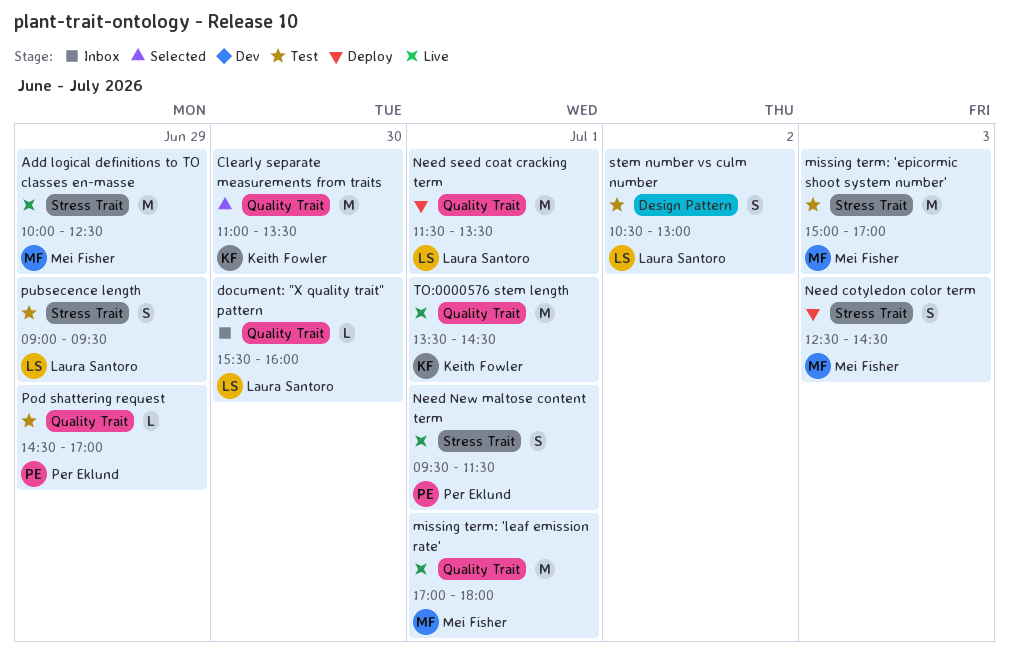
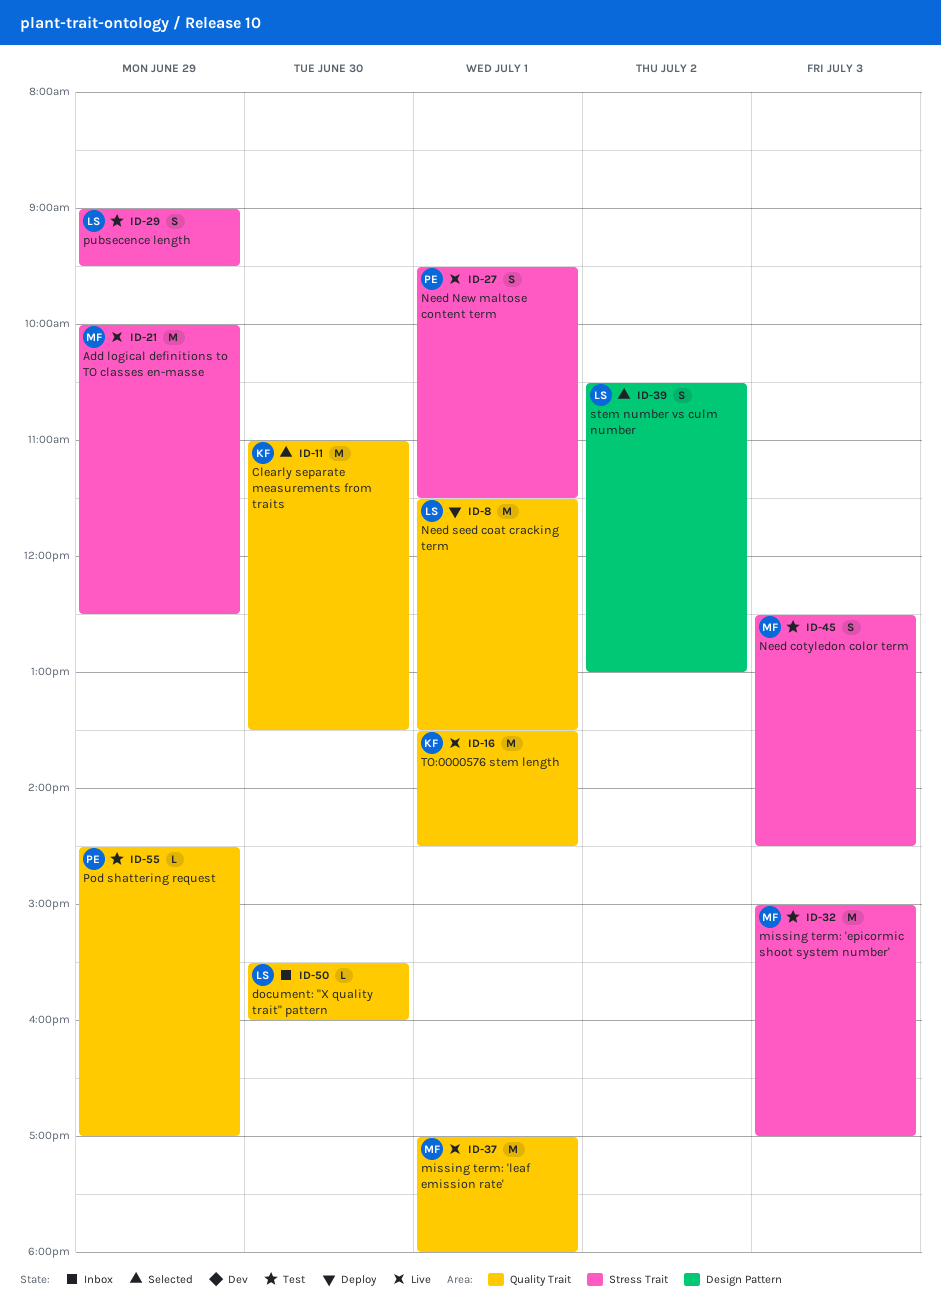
Need cotyledon color term, status: Deploy -> Test
stem number vs culm number, status: Test -> Selected

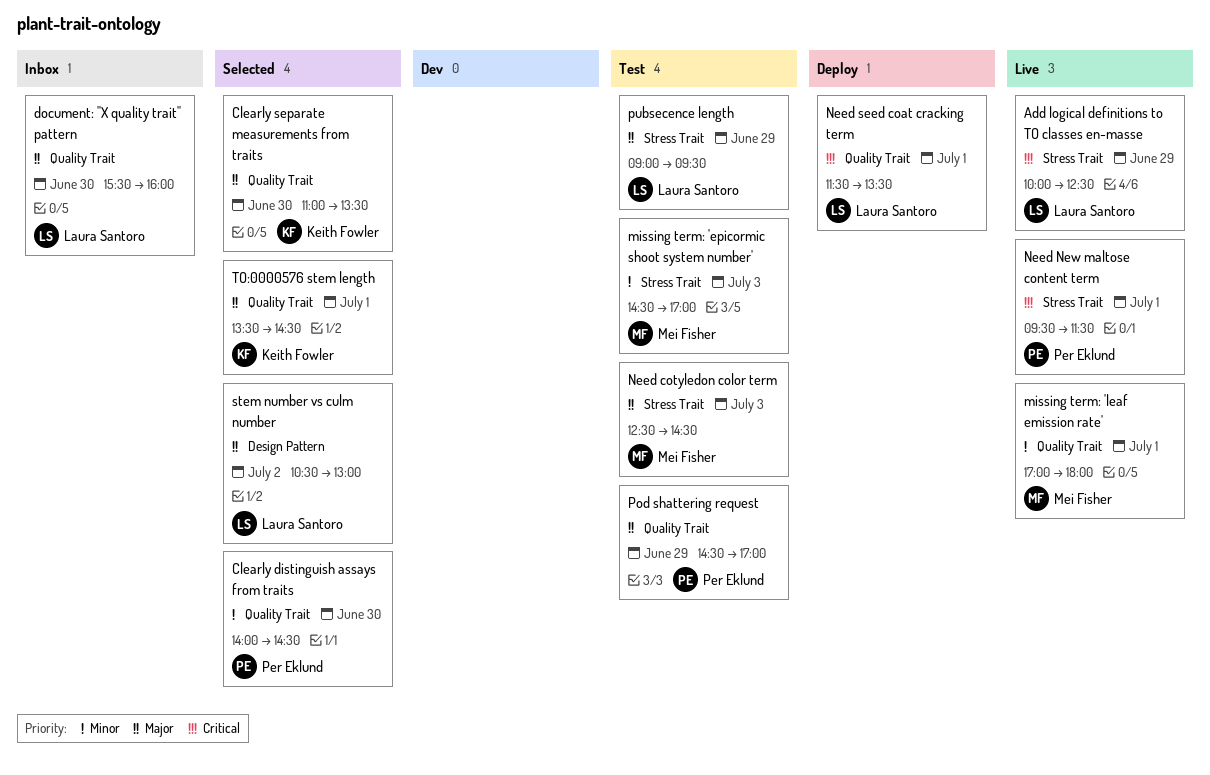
Add logical definitions to TO classes en-masse, owner: Mei Fisher -> Laura Santoro
Clearly distinguish assays from traits: none -> present
missing term: 'epicormic shoot system number', begins: 15:00 -> 14:30
TO:0000576 stem length, status: Live -> Selected

